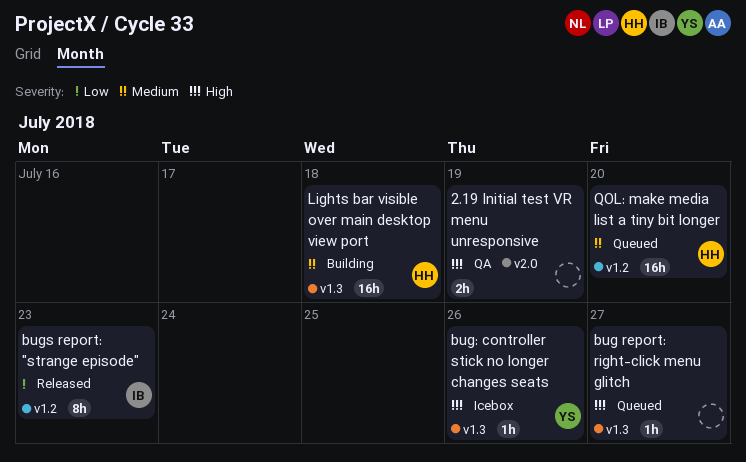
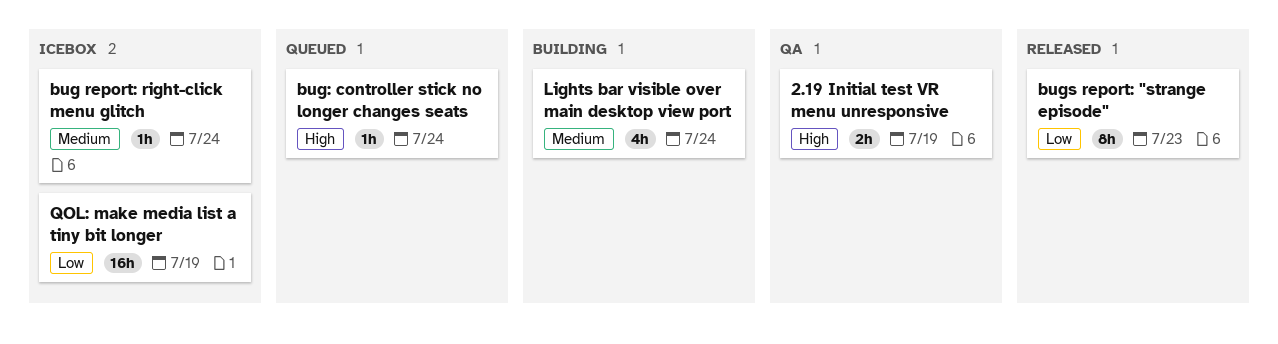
bug report: right-click menu glitch, status: Queued -> Icebox
bug report: right-click menu glitch, priority: High -> Medium
bug report: right-click menu glitch, due: Jul 27 -> Jul 24
bug: controller stick no longer changes seats, status: Icebox -> Queued
bug: controller stick no longer changes seats, due: Jul 26 -> Jul 24
Lights bar visible over main desktop view port, estimate: 16h -> 4h
Lights bar visible over main desktop view port, due: Jul 18 -> Jul 24
QOL: make media list a tiny bit longer, status: Queued -> Icebox
QOL: make media list a tiny bit longer, priority: Medium -> Low
QOL: make media list a tiny bit longer, due: Jul 20 -> Jul 19

